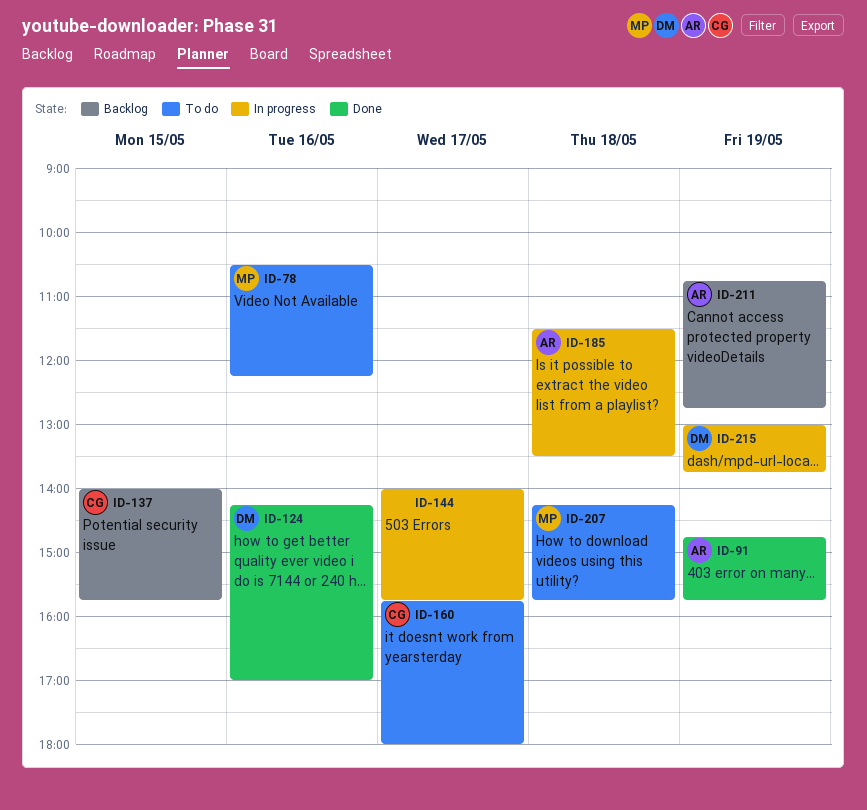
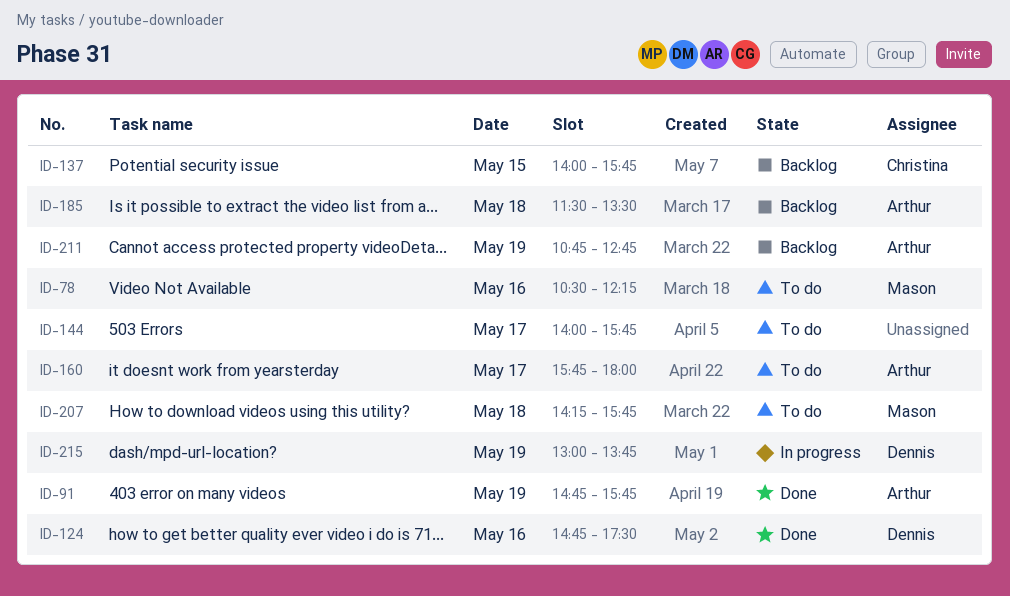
ID-124, begins: 14:15 -> 14:45
ID-124, ends: 17:00 -> 17:30
ID-144, status: In progress -> To do
ID-160, owner: Christina -> Arthur
ID-185, status: In progress -> Backlog

